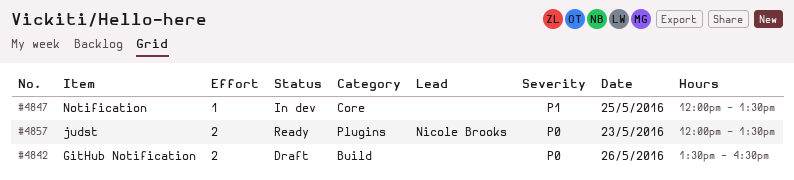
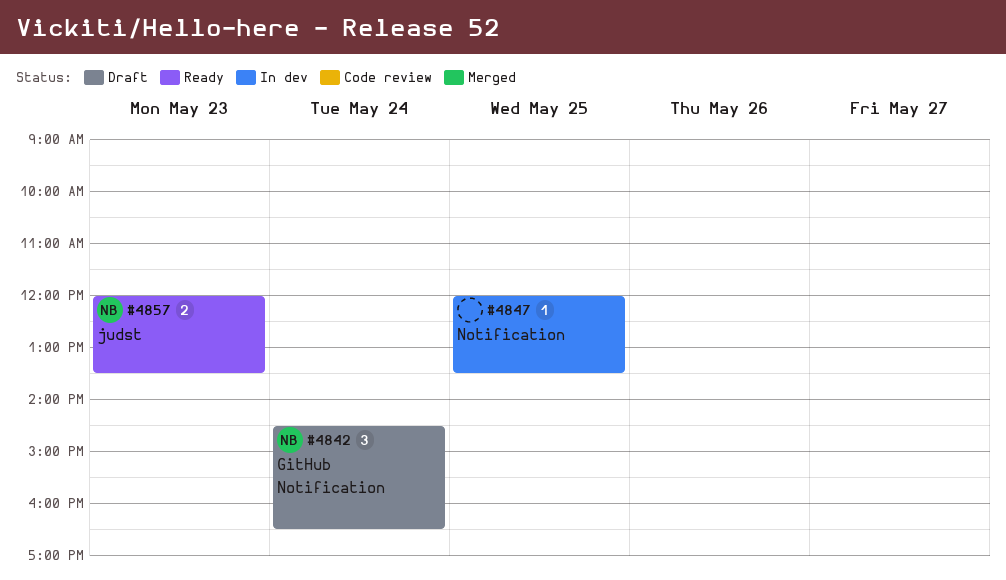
#4842, owner: none -> Nicole Brooks
#4842, estimate: 2 -> 3
#4842, day: May 26 -> May 24
#4842, begins: 13:30 -> 14:30

